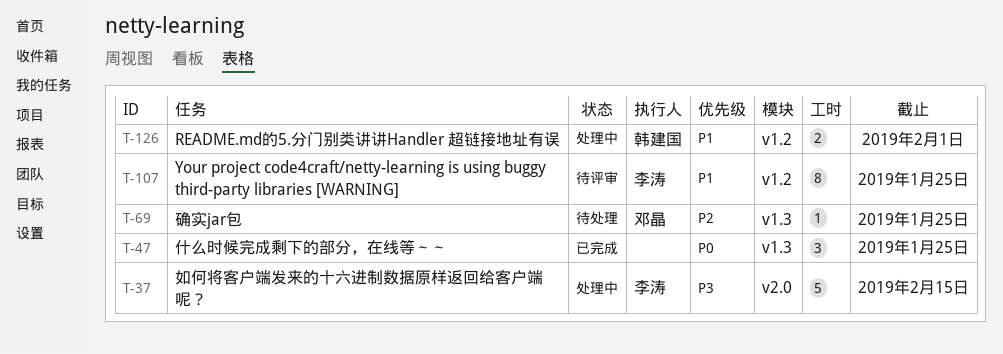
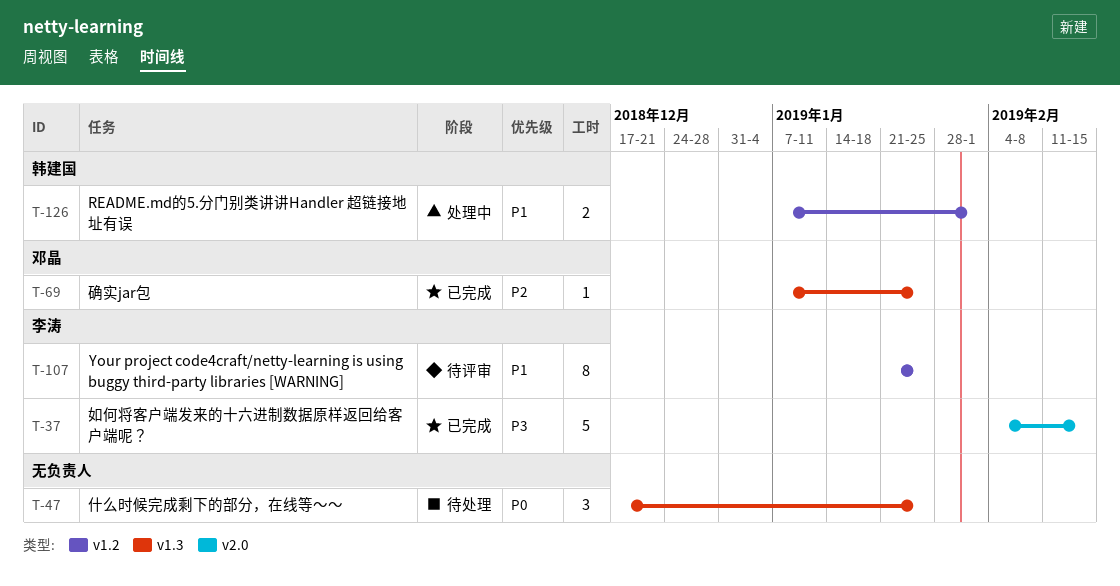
T-37, status: 处理中 -> 已完成
T-47, status: 已完成 -> 待处理
T-69, status: 待处理 -> 已完成

